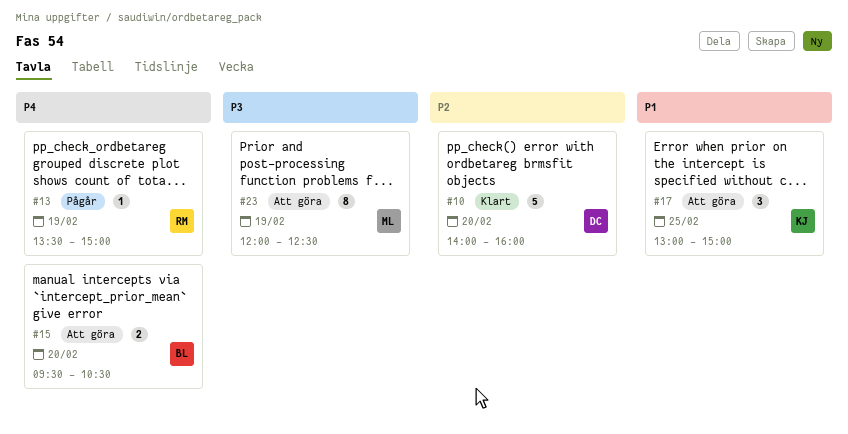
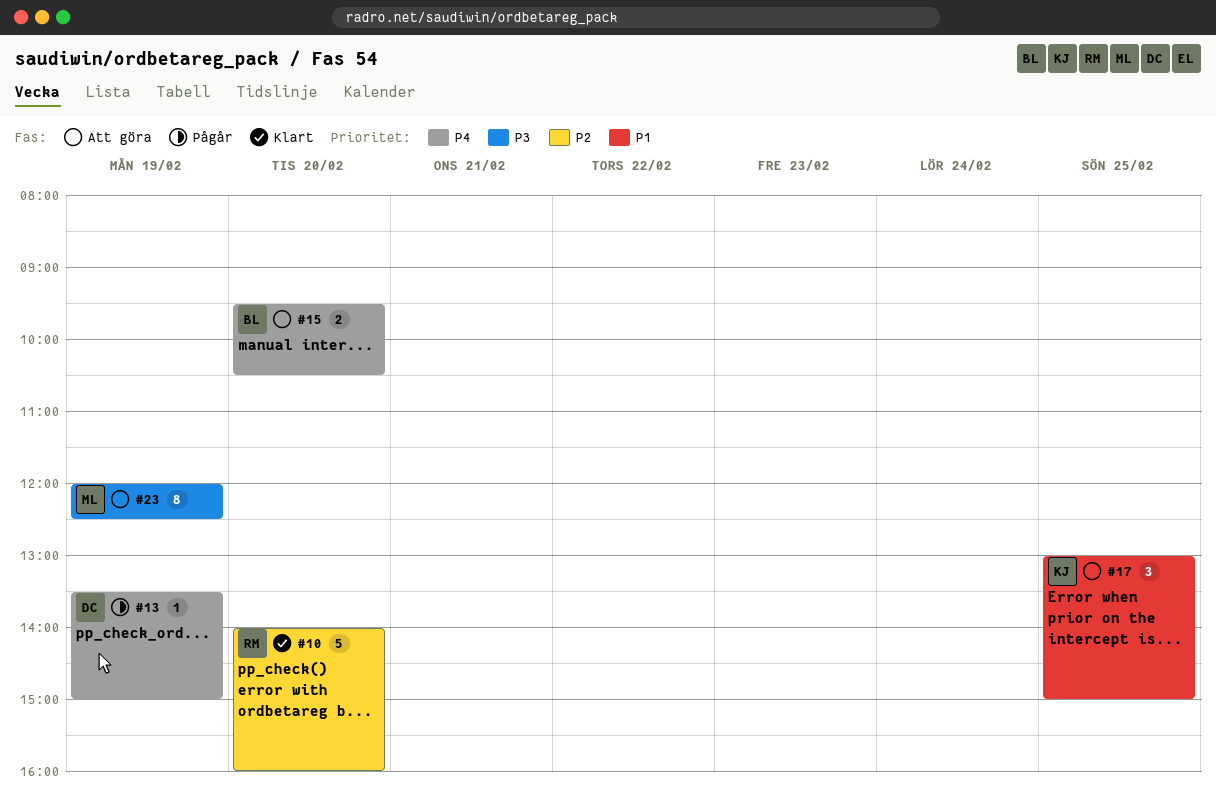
#10, owner: DC -> RM
#13, owner: RM -> DC

